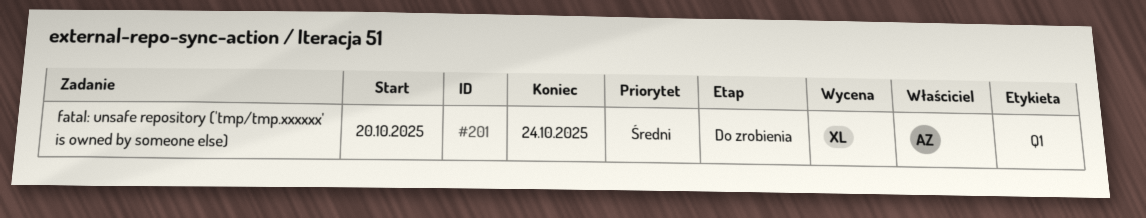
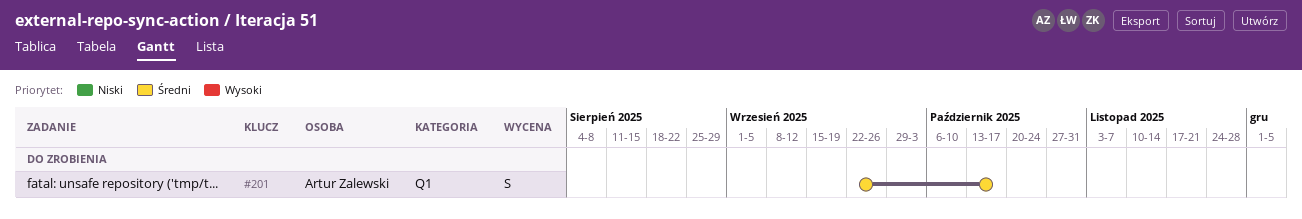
#201, estimate: XL -> S
#201, start: Oct 20 -> Sep 22
#201, due: Oct 24 -> Oct 17

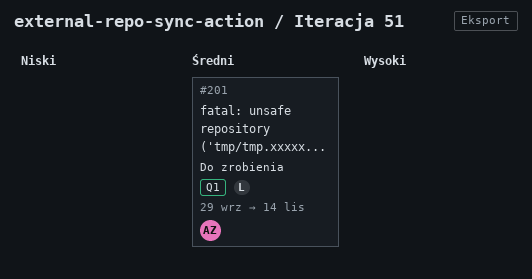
#201, estimate: S -> L
#201, start: Sep 22 -> Sep 29
#201, due: Oct 17 -> Nov 14

